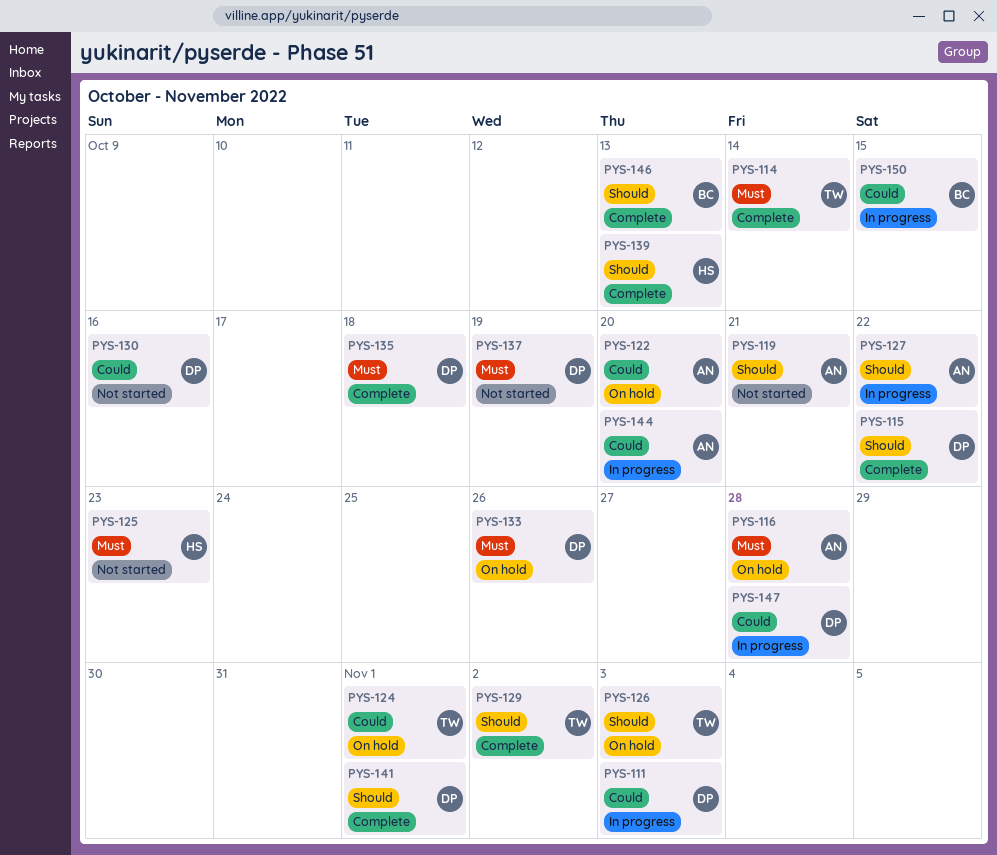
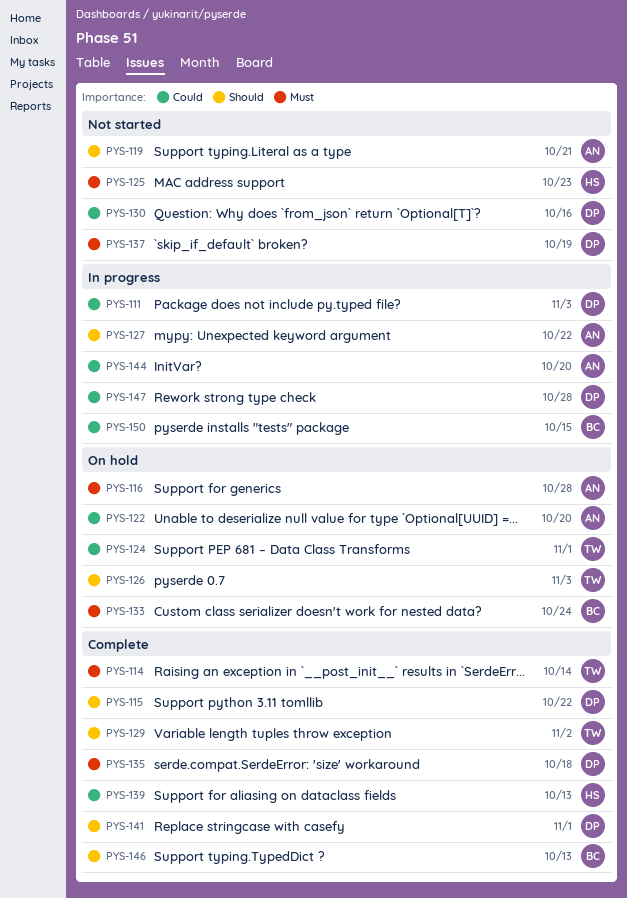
PYS-133, owner: DP -> BC
PYS-133, due: Oct 26 -> Oct 24
PYS-139, priority: Should -> Could

